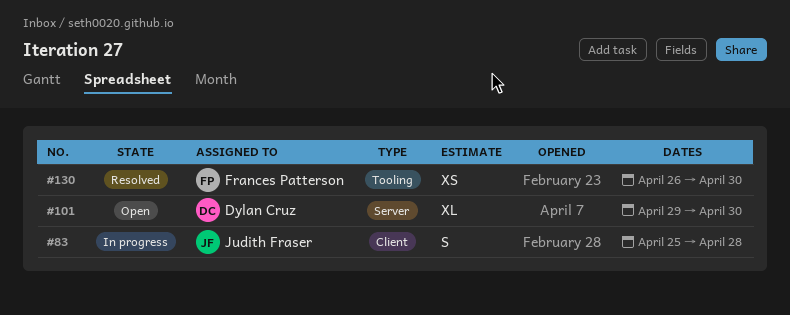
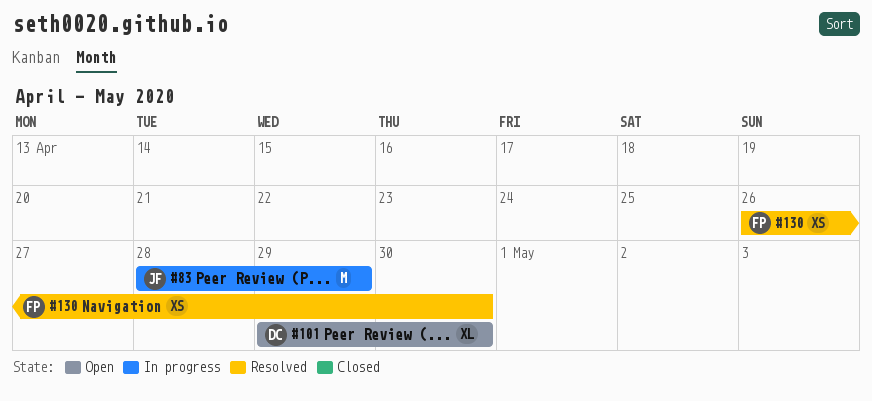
#83, estimate: S -> M
#83, start: Apr 25 -> Apr 28
#83, due: Apr 28 -> Apr 29

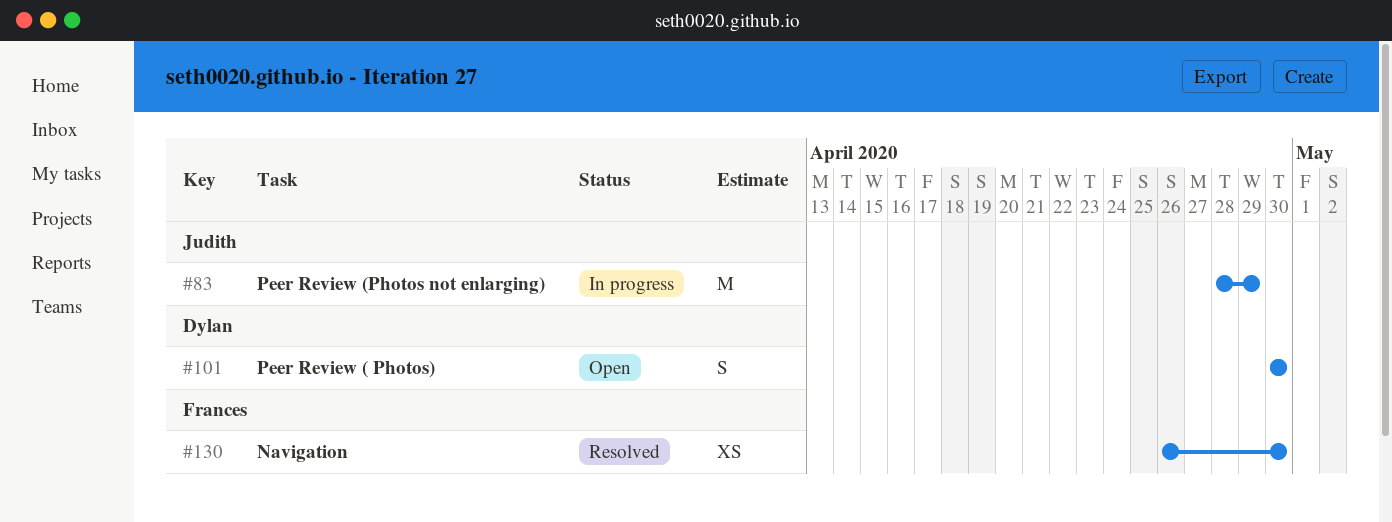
#101, estimate: XL -> S
#101, start: Apr 29 -> Apr 30

